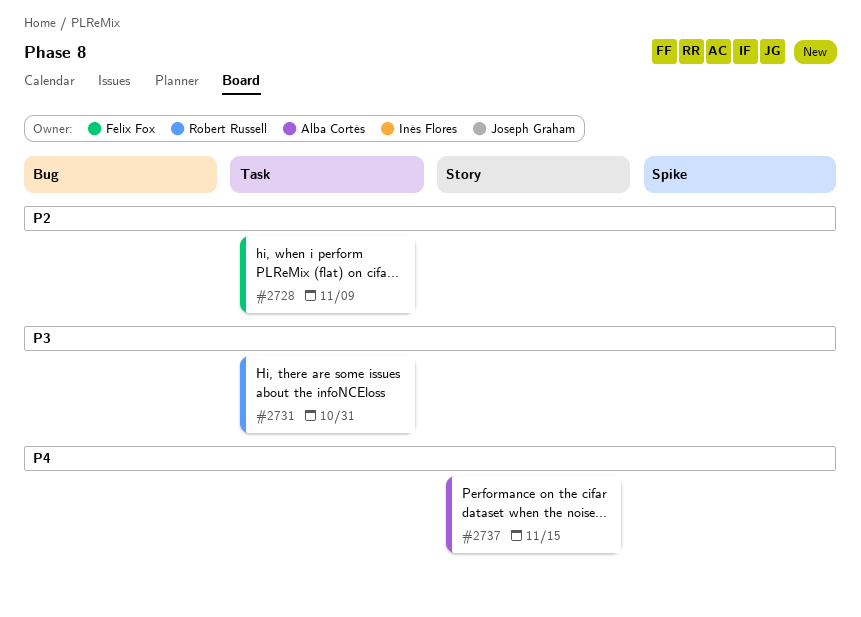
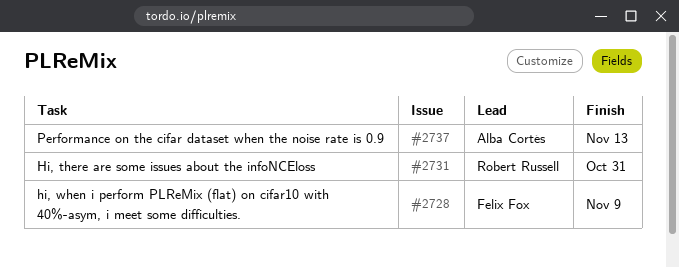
#2737, due: Nov 15 -> Nov 13

